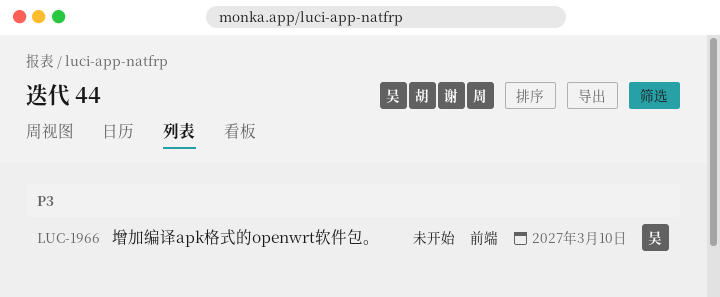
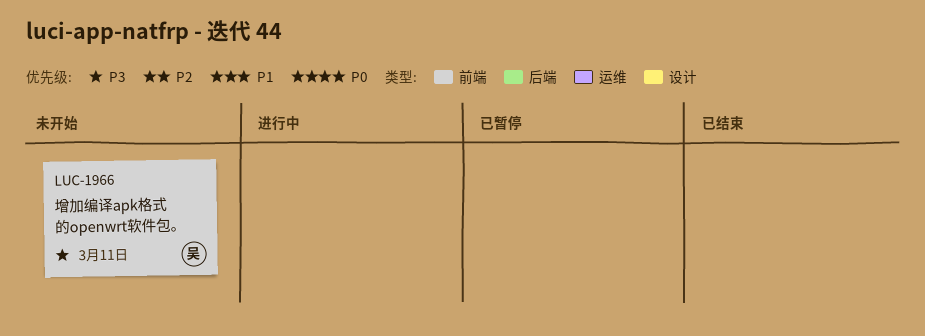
LUC-1966, due: Mar 10 -> Mar 11

